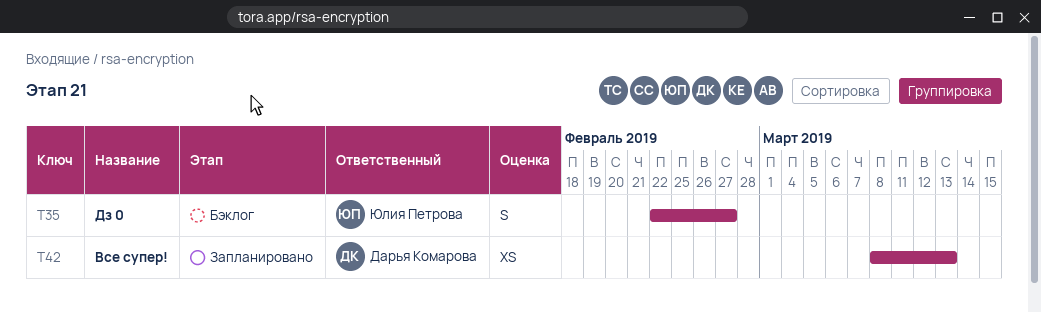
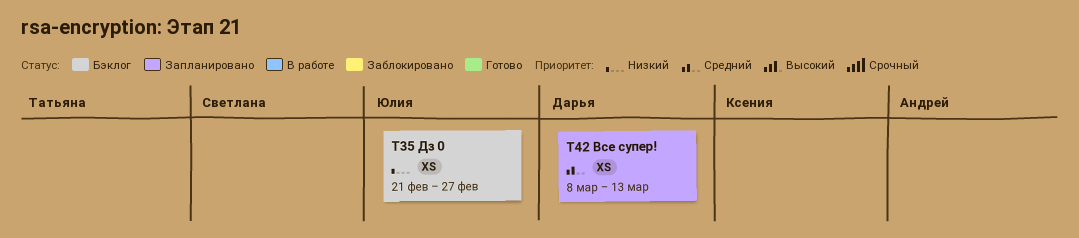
T35, estimate: S -> XS
T35, start: Feb 22 -> Feb 21

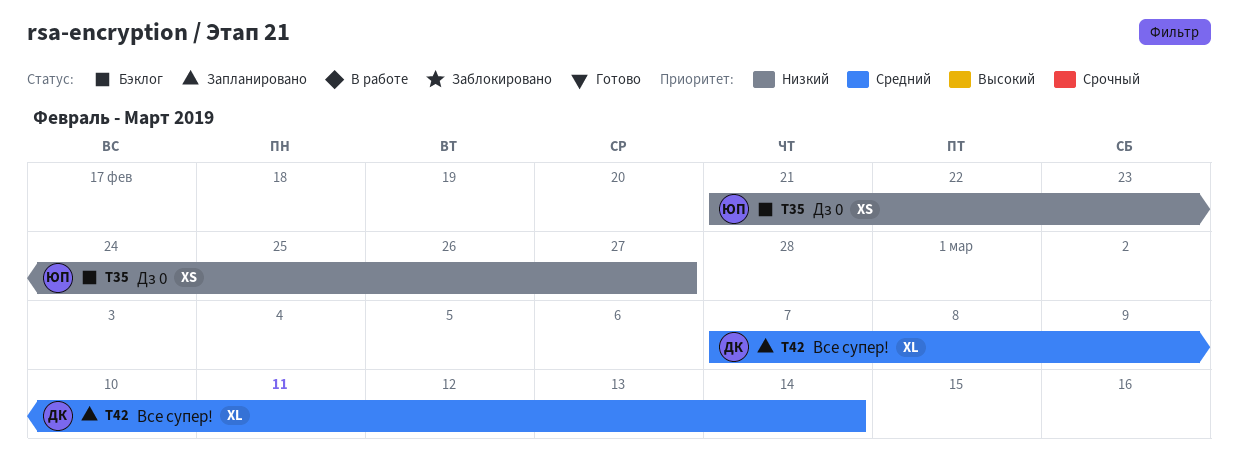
T42, estimate: XS -> XL
T42, start: Mar 8 -> Mar 7
T42, due: Mar 13 -> Mar 14

